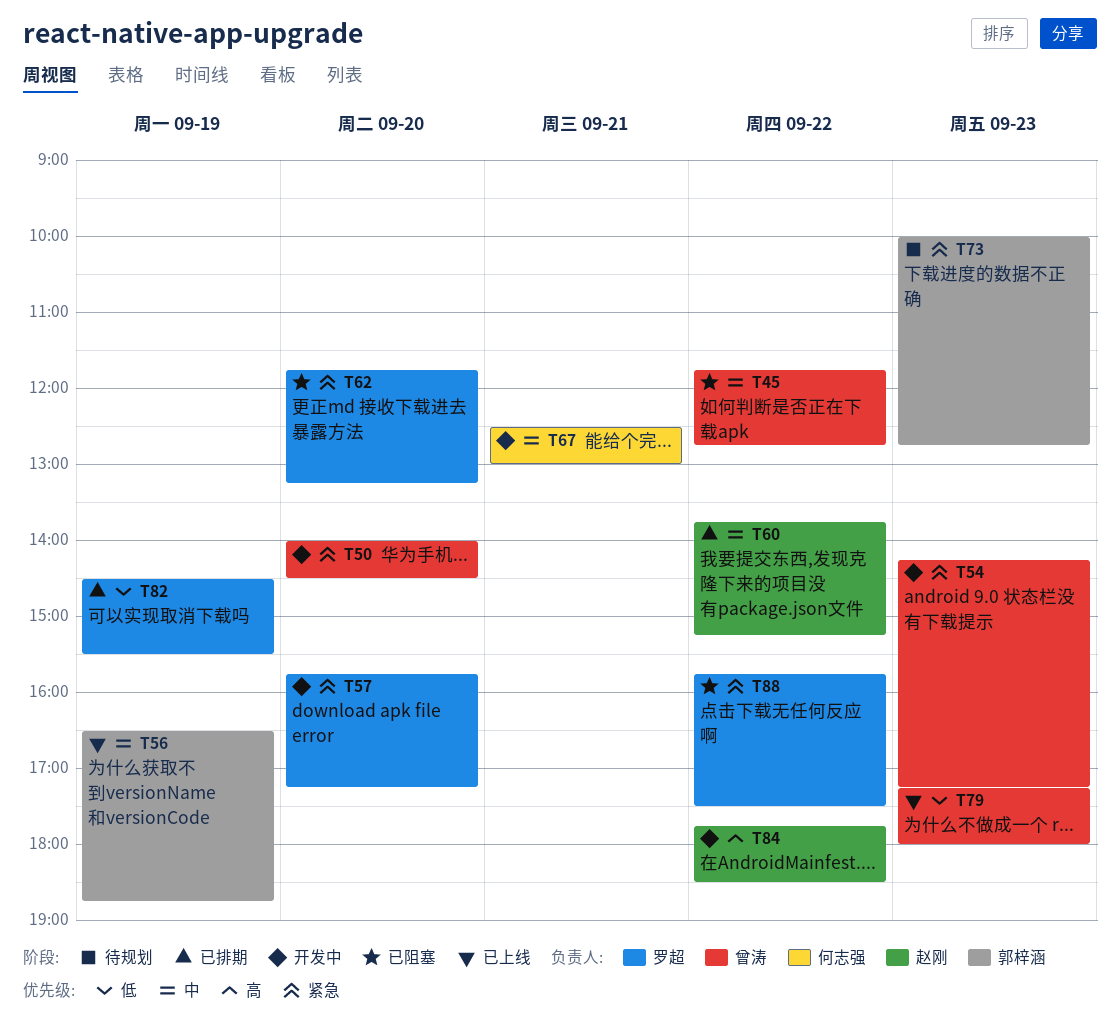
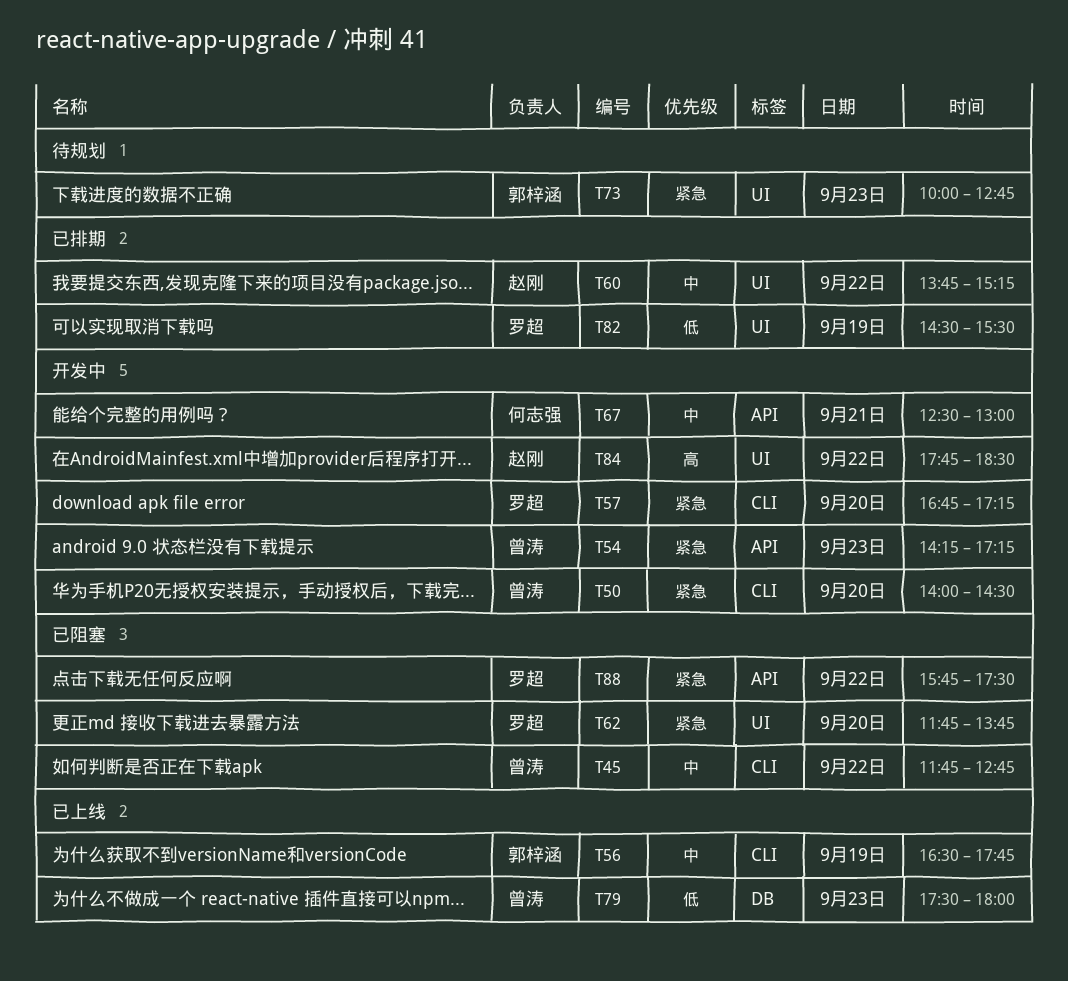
T56, ends: 18:45 -> 17:45
T57, begins: 15:45 -> 16:45
T62, ends: 13:15 -> 13:45
T79, begins: 17:15 -> 17:30

